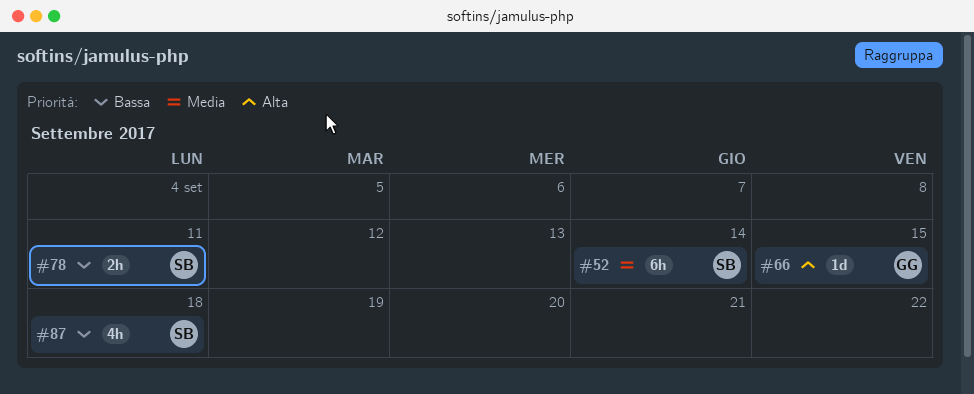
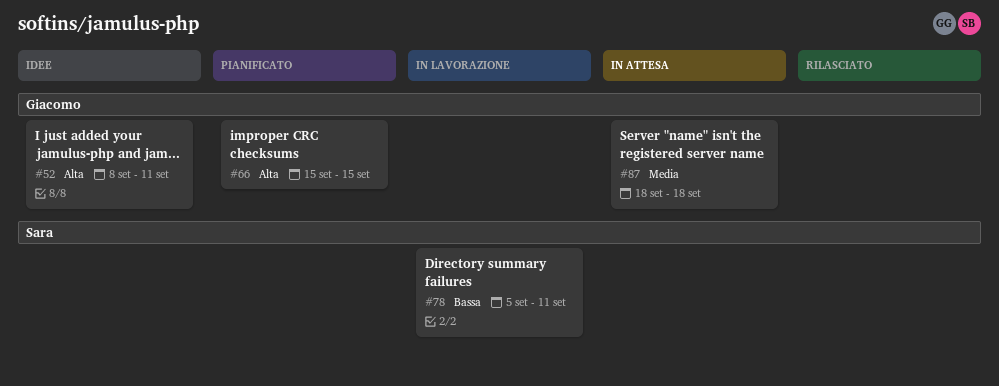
#52, owner: Sara -> Giacomo
#52, priority: Media -> Alta
#52, due: Sep 14 -> Sep 11
#87, owner: Sara -> Giacomo
#87, priority: Bassa -> Media

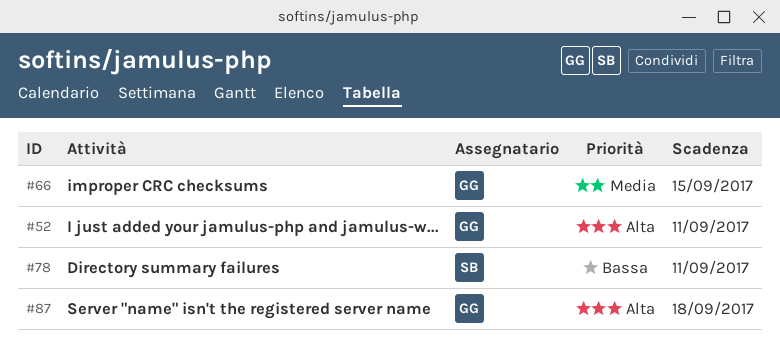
#66, priority: Alta -> Media
#87, priority: Media -> Alta

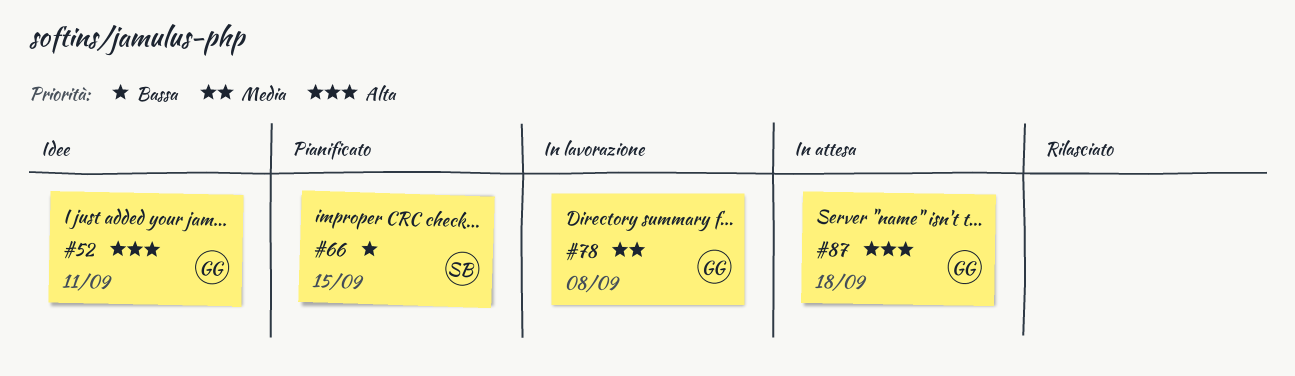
#66, owner: GG -> SB
#66, priority: Media -> Bassa
#78, owner: SB -> GG
#78, priority: Bassa -> Media
#78, due: Sep 11 -> Sep 8

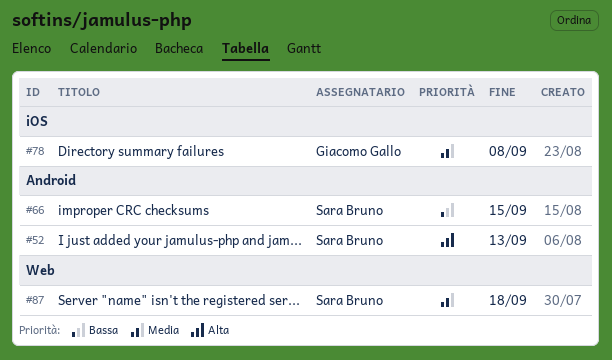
#52, owner: Giacomo Gallo -> Sara Bruno
#52, due: Sep 11 -> Sep 13
#87, owner: Giacomo Gallo -> Sara Bruno
#87, priority: Alta -> Media

